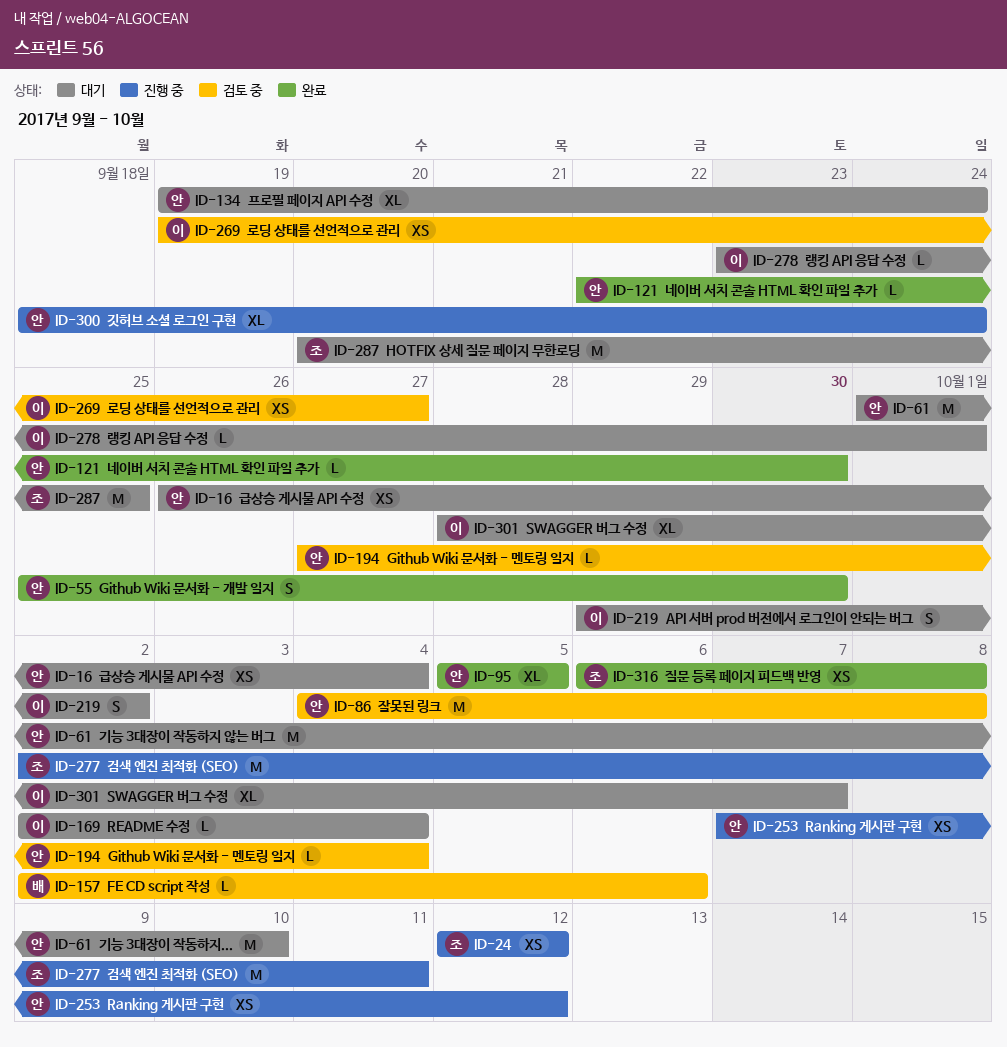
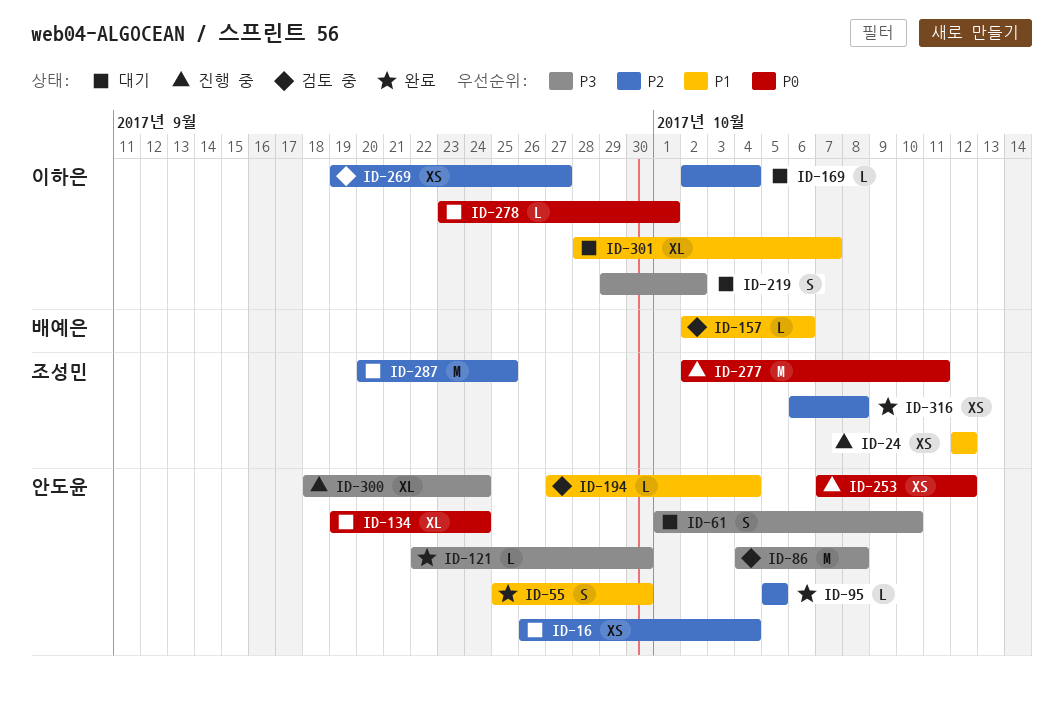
ID-61, estimate: M -> S
ID-95, estimate: XL -> L

